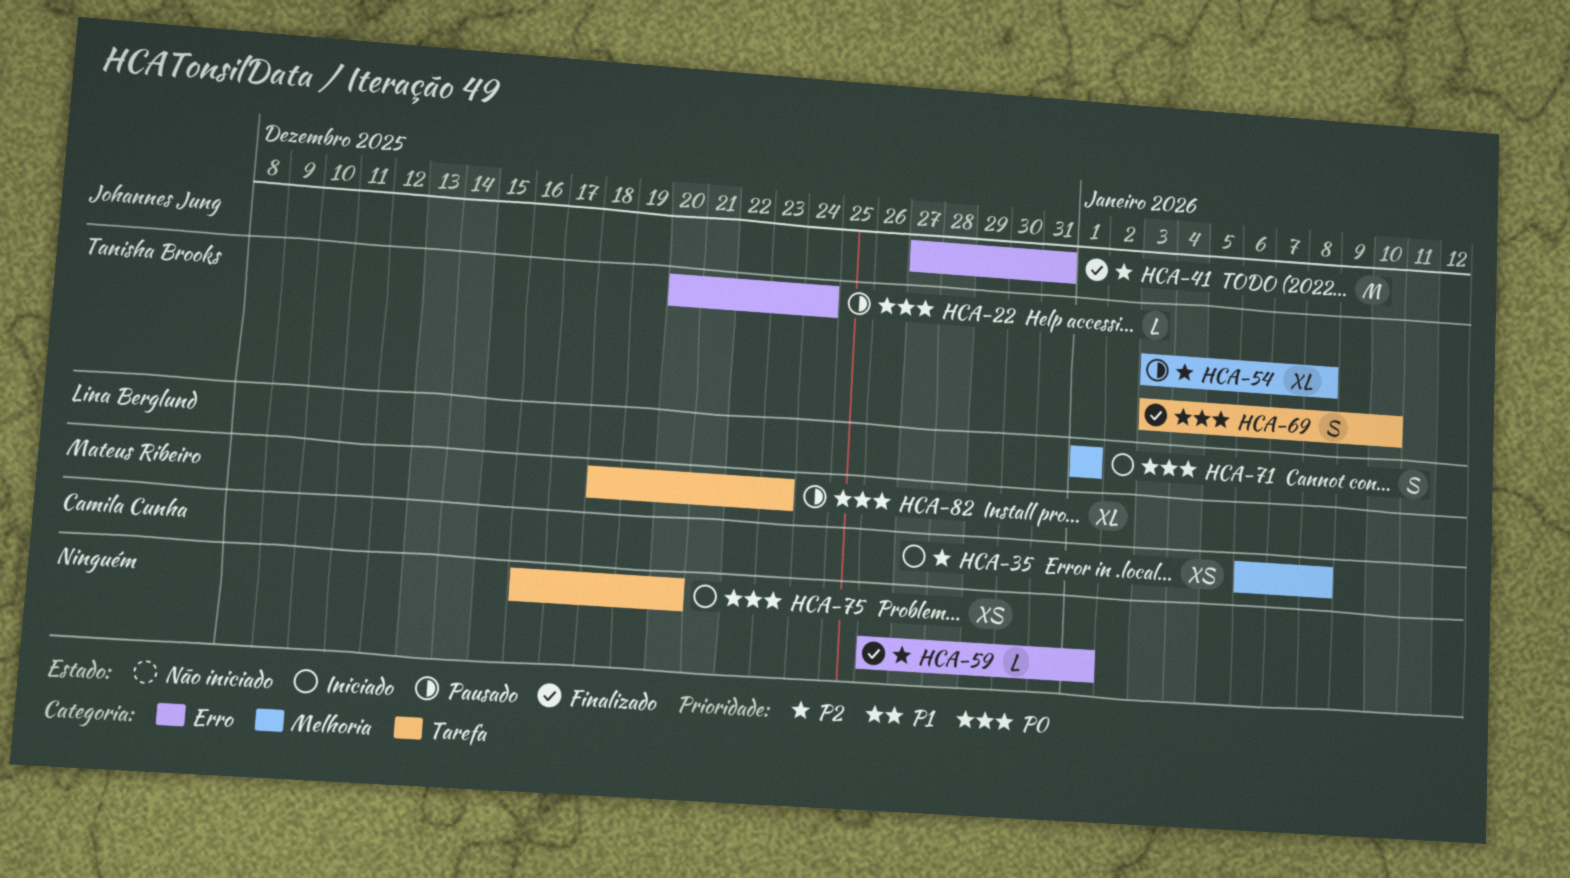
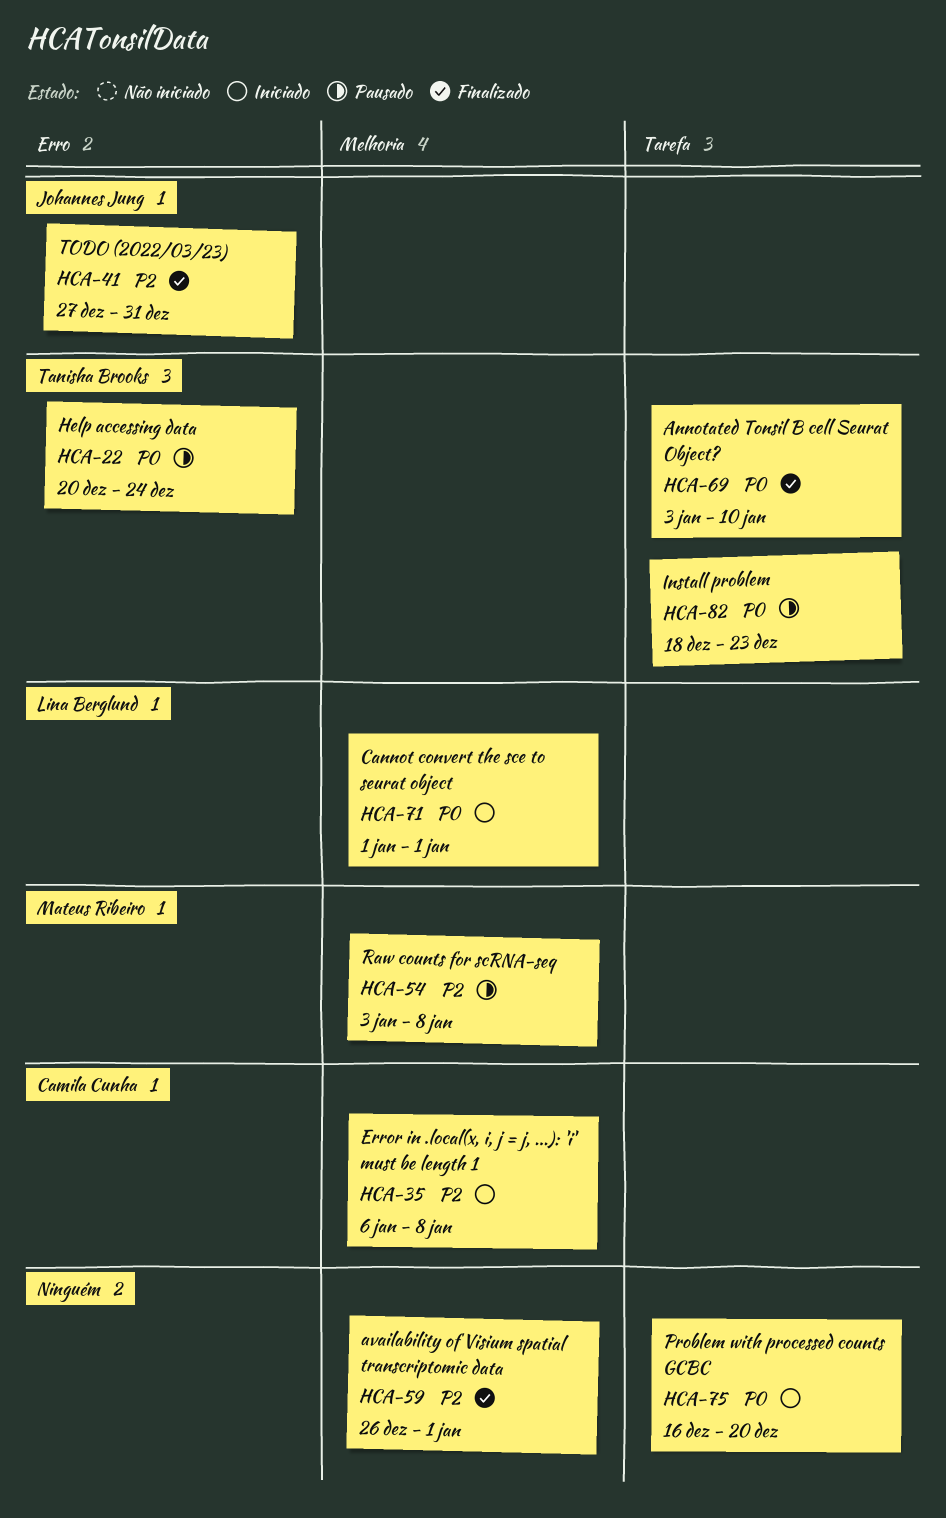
HCA-54, owner: Tanisha Brooks -> Mateus Ribeiro
HCA-59, label: Erro -> Melhoria
HCA-82, owner: Mateus Ribeiro -> Tanisha Brooks

